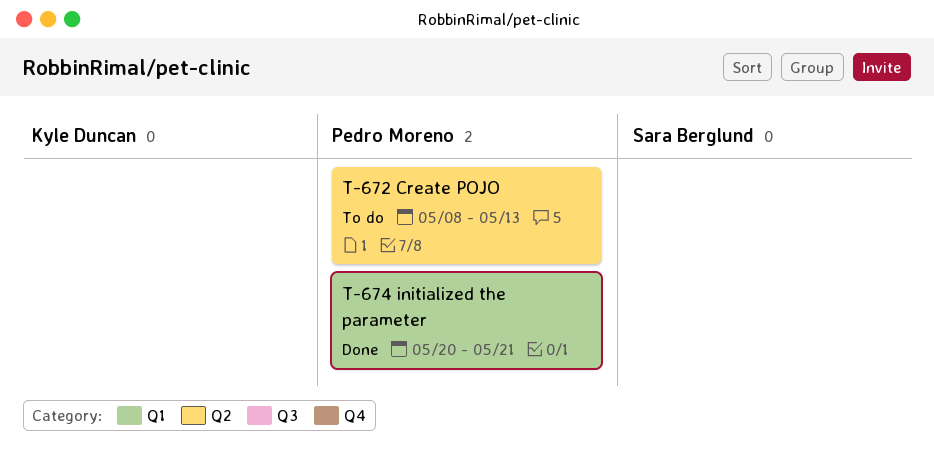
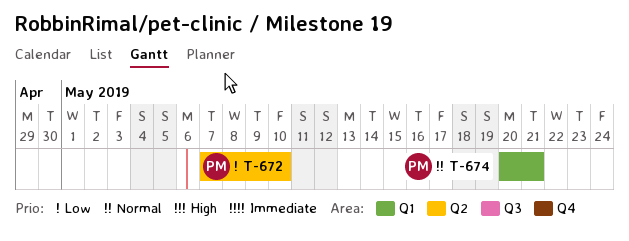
T-672, start: May 8 -> May 7
T-672, due: May 13 -> May 10

